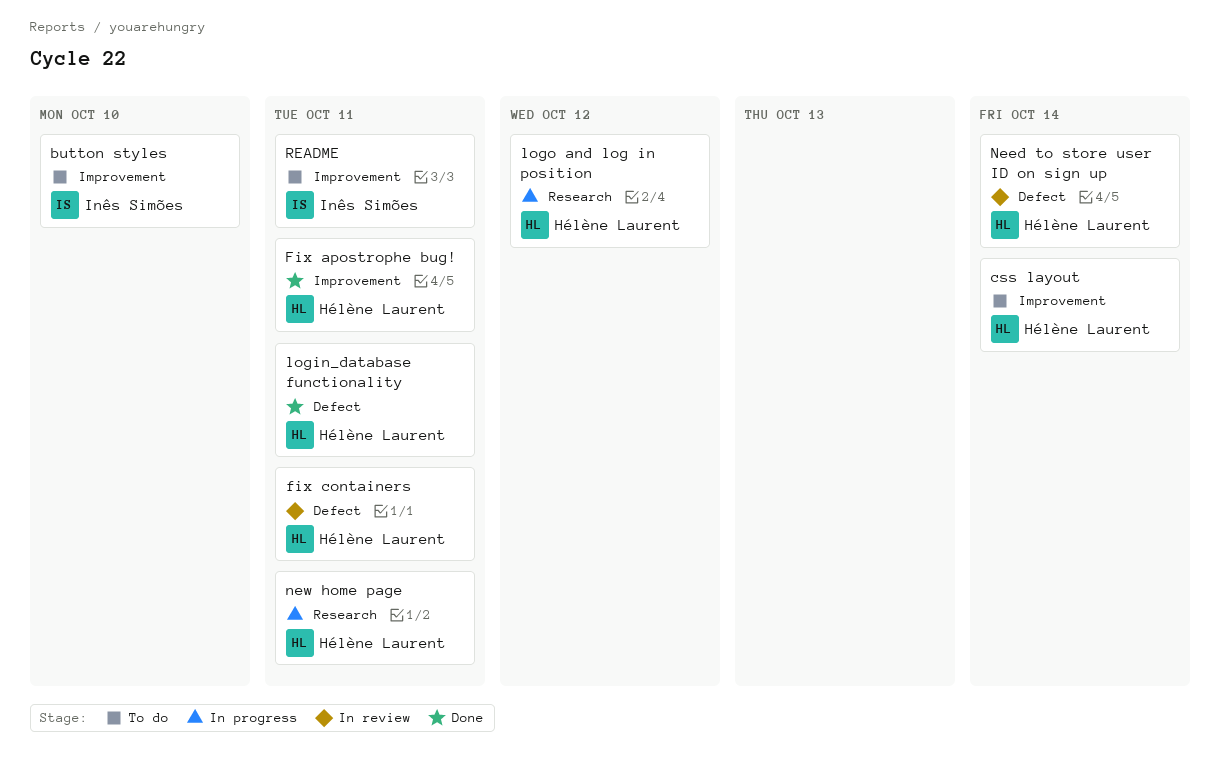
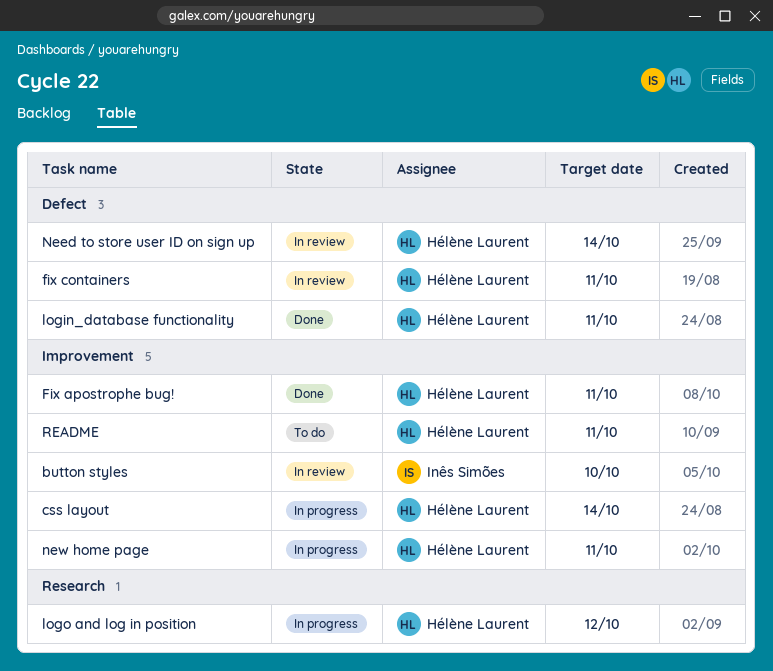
button styles, status: To do -> In review
css layout, status: To do -> In progress
new home page, label: Research -> Improvement
README, owner: Inês Simões -> Hélène Laurent

